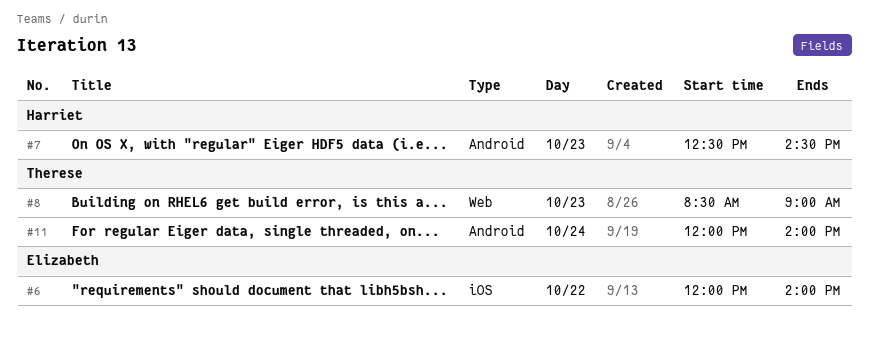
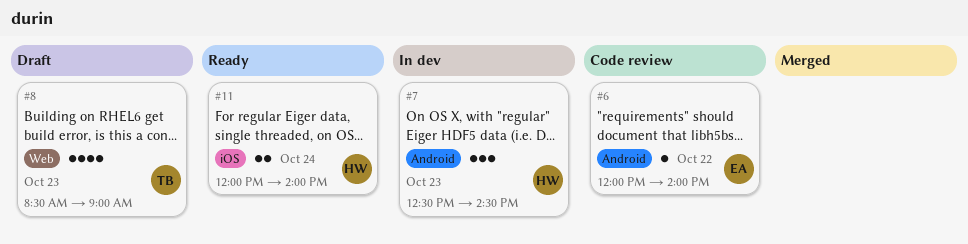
#6, label: iOS -> Android
#11, owner: Therese -> Harriet
#11, label: Android -> iOS

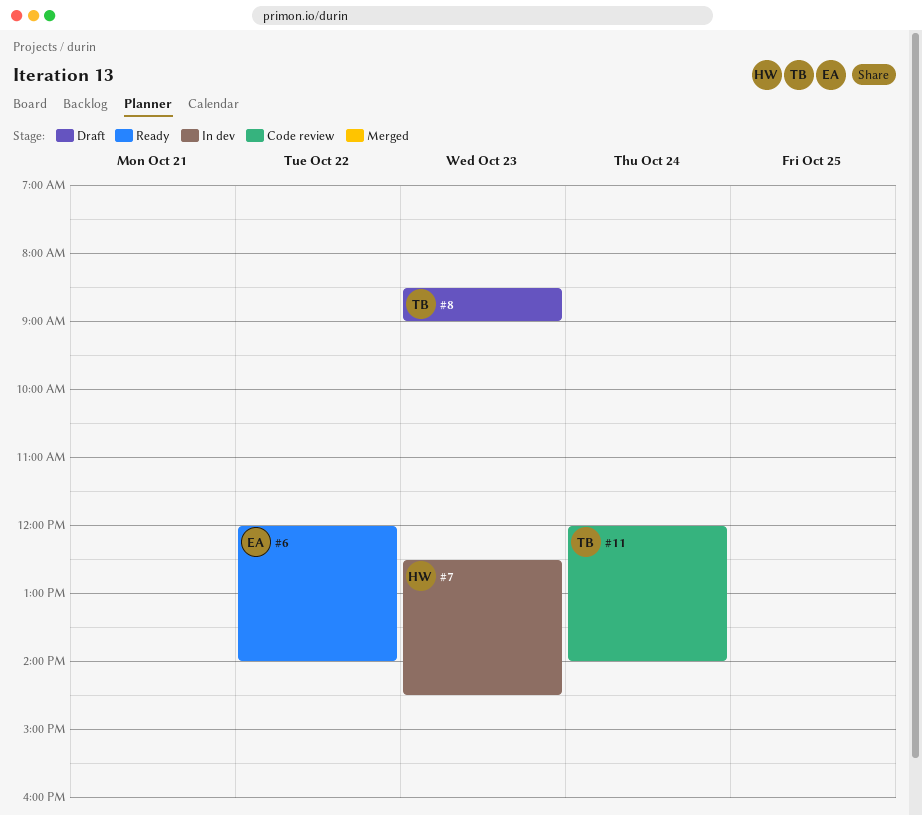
#6, status: Code review -> Ready
#11, status: Ready -> Code review
#11, owner: HW -> TB

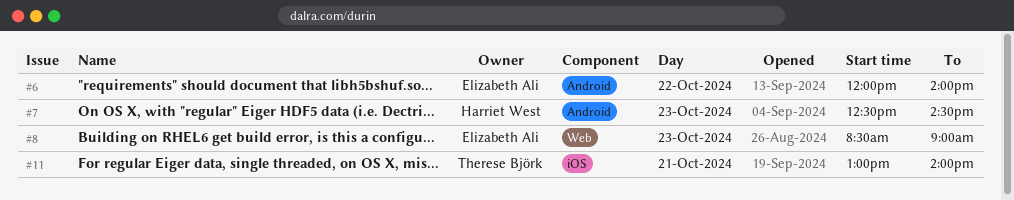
#8, owner: Therese Björk -> Elizabeth Ali
#11, day: Oct 24 -> Oct 21
#11, begins: 12:00 -> 13:00

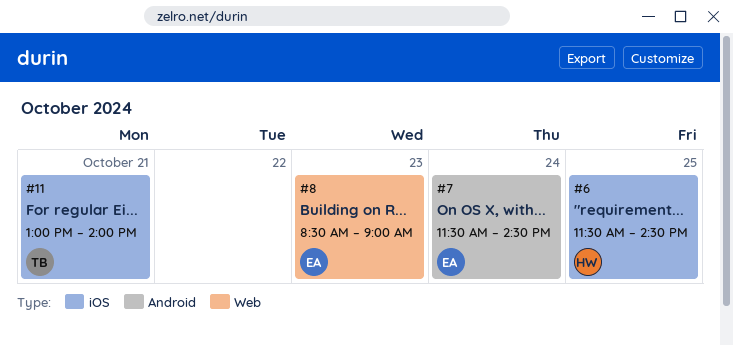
#6, owner: Elizabeth Ali -> Harriet West
#6, label: Android -> iOS
#6, day: Oct 22 -> Oct 25
#6, begins: 12:00 -> 11:30
#6, ends: 14:00 -> 14:30
#7, owner: Harriet West -> Elizabeth Ali
#7, day: Oct 23 -> Oct 24
#7, begins: 12:30 -> 11:30

